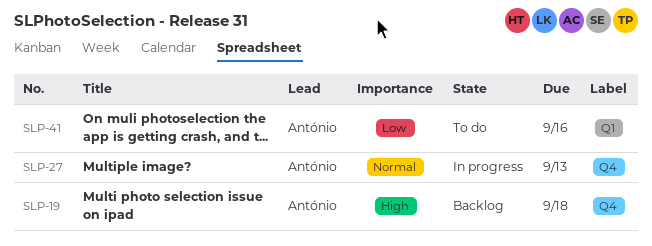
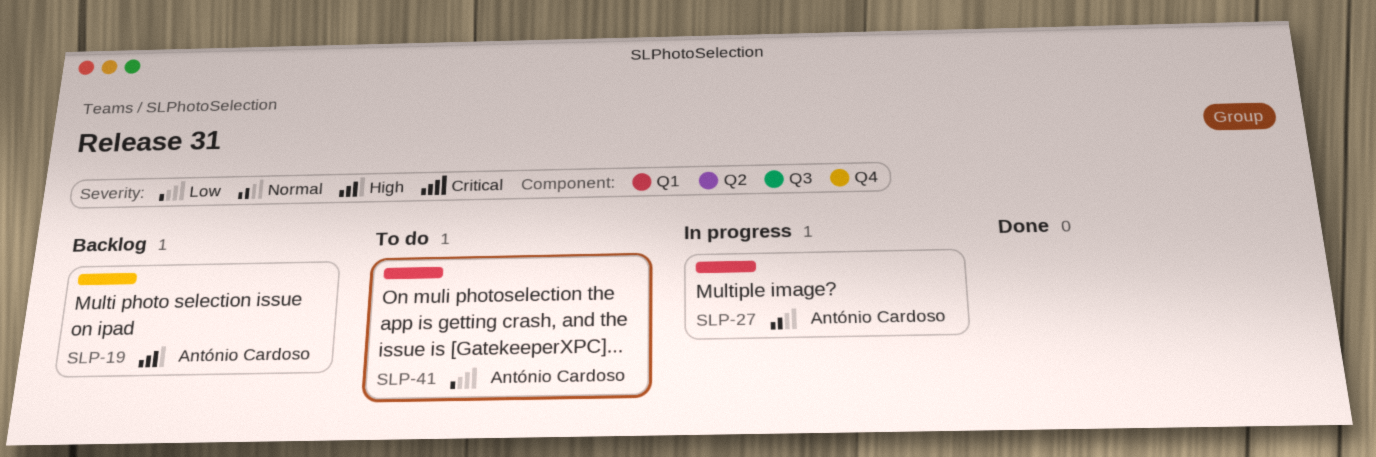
SLP-27, label: Q4 -> Q1

